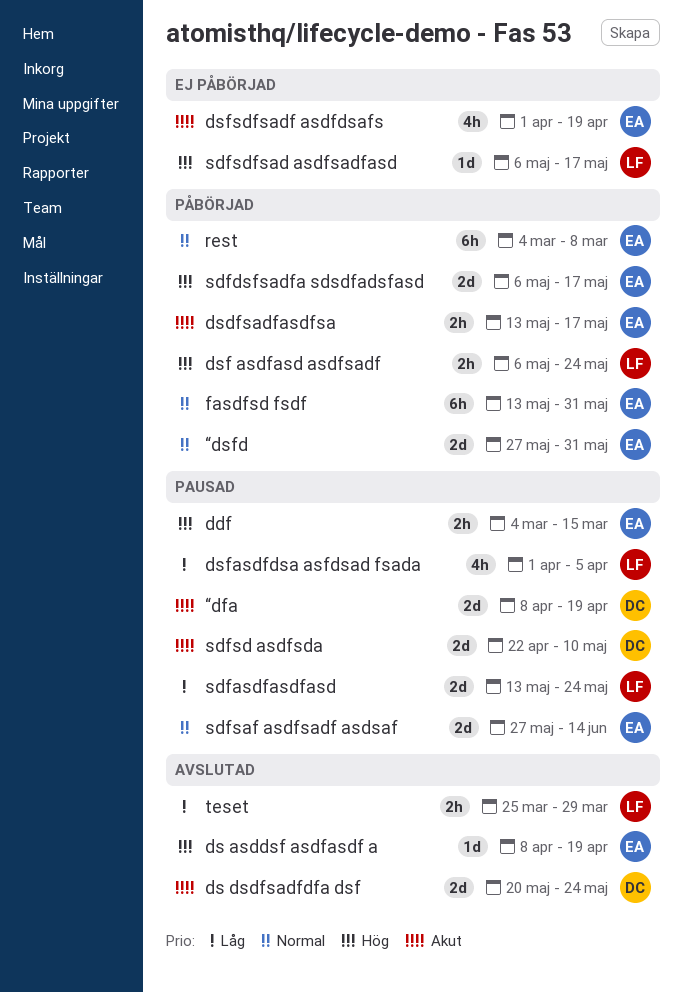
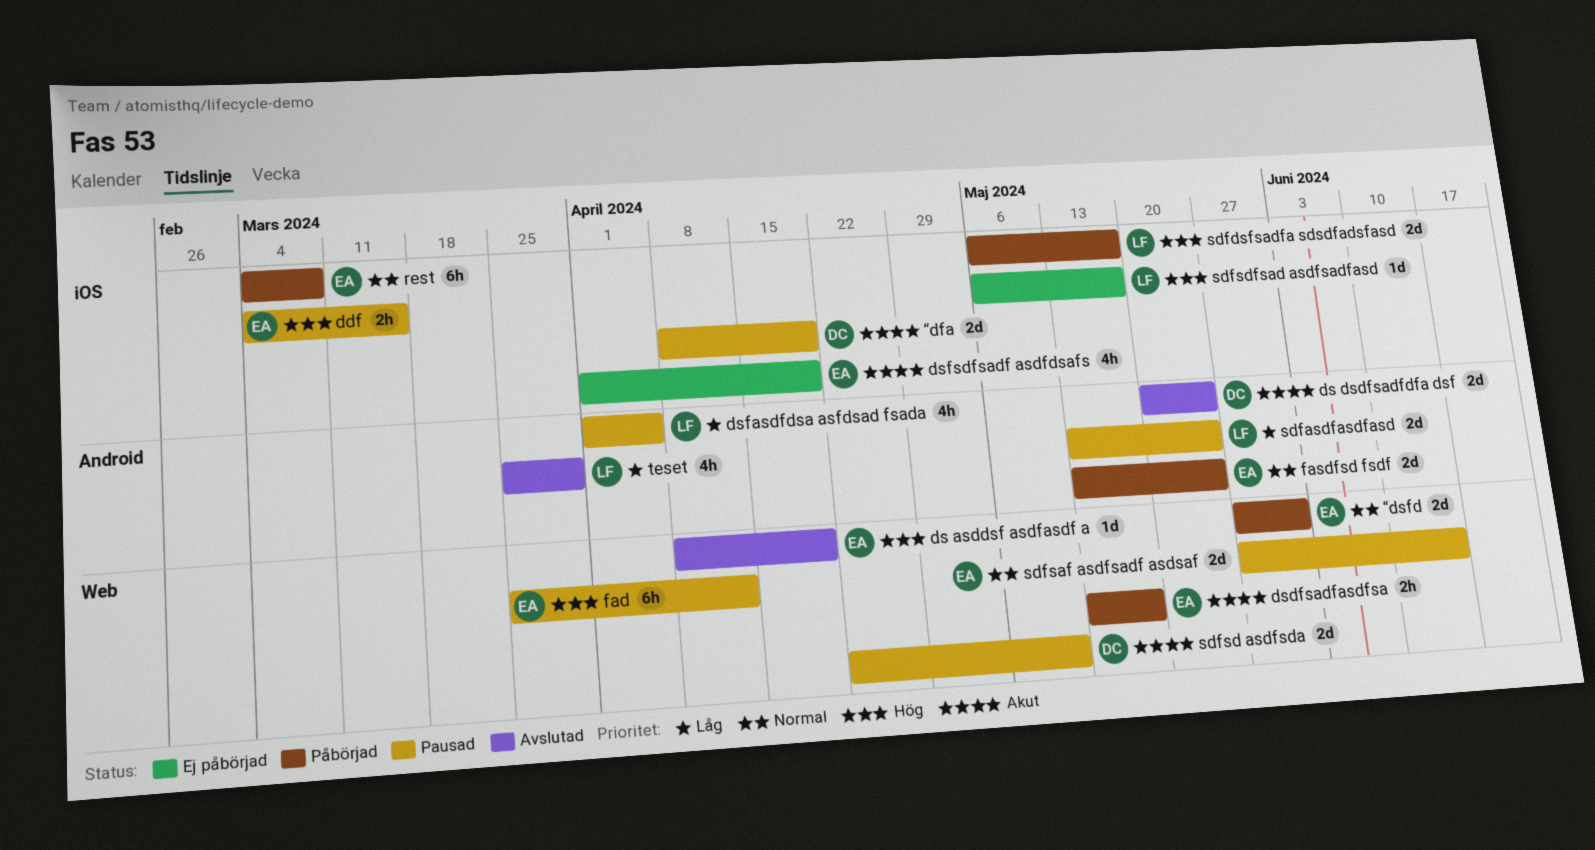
dsf asdfasd asdfsadf: present -> none
fad: none -> present
fasdfsd fsdf, estimate: 6h -> 2d
fasdfsd fsdf, due: May 31 -> May 24
sdfdsfsadfa sdsdfadsfasd, owner: EA -> LF
teset, estimate: 2h -> 4h

